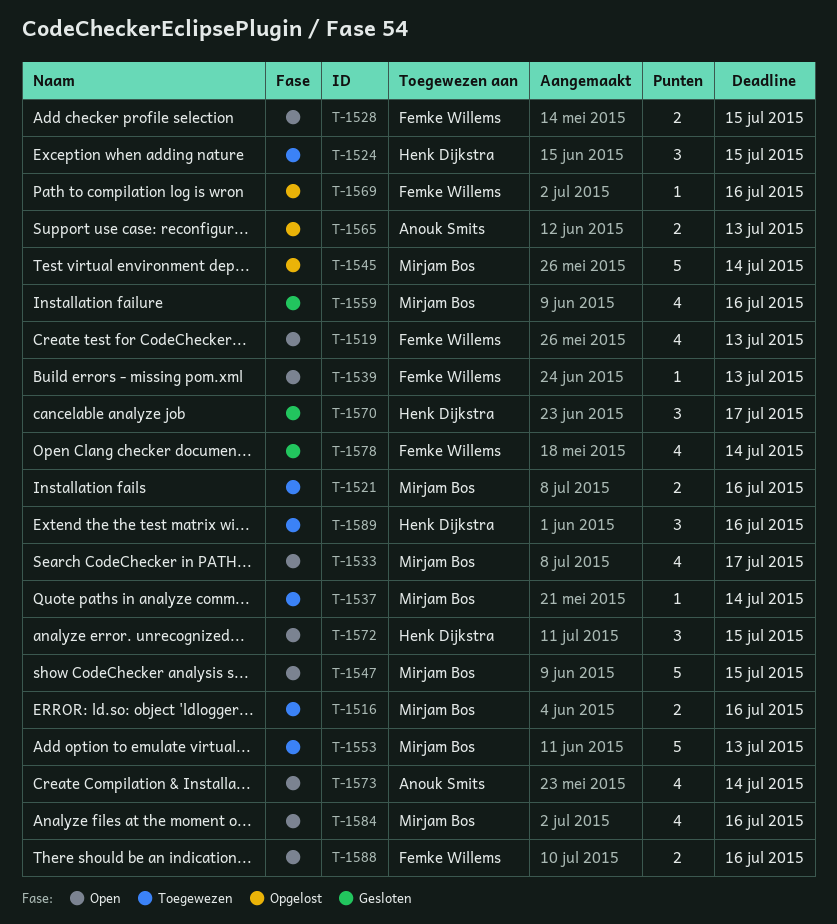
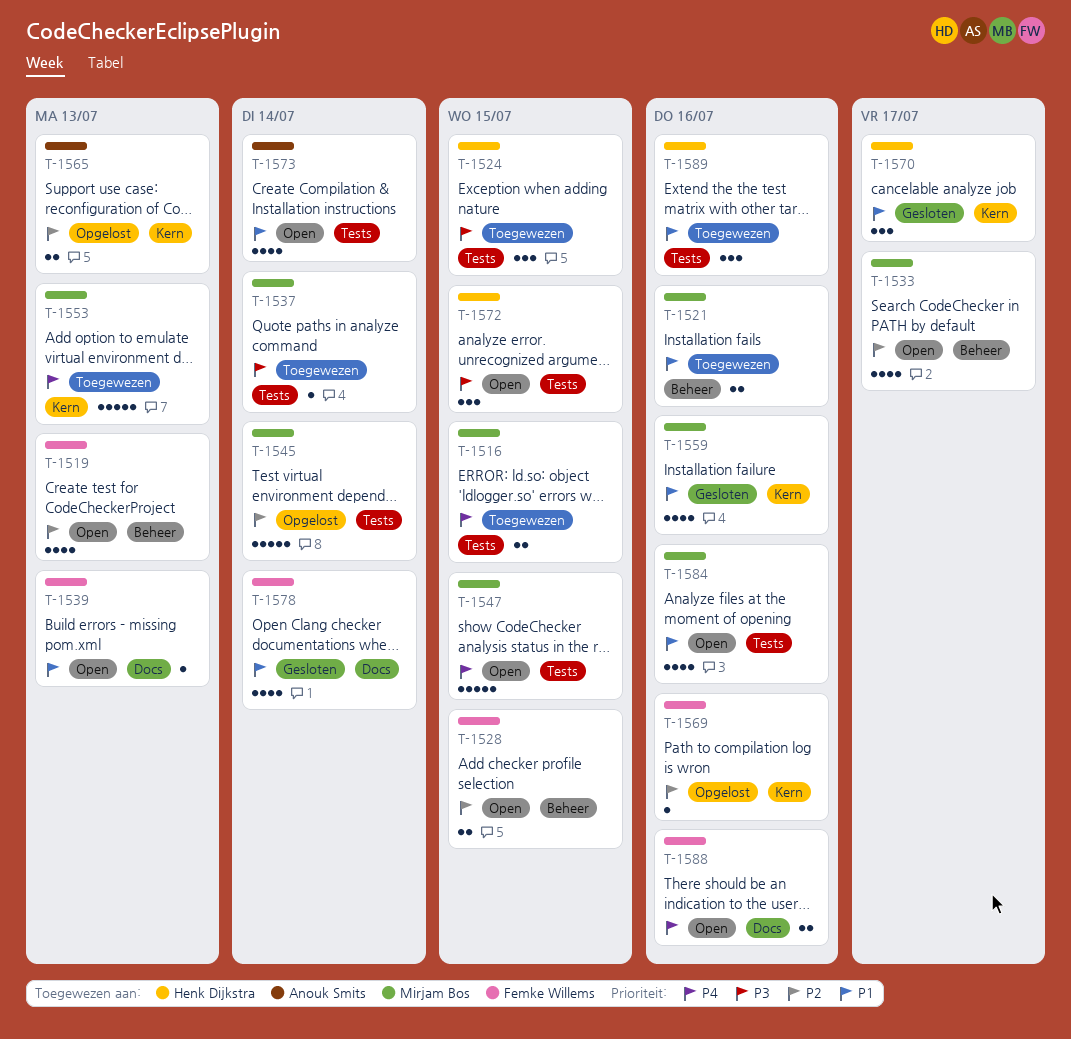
T-1516, due: Jul 16 -> Jul 15

